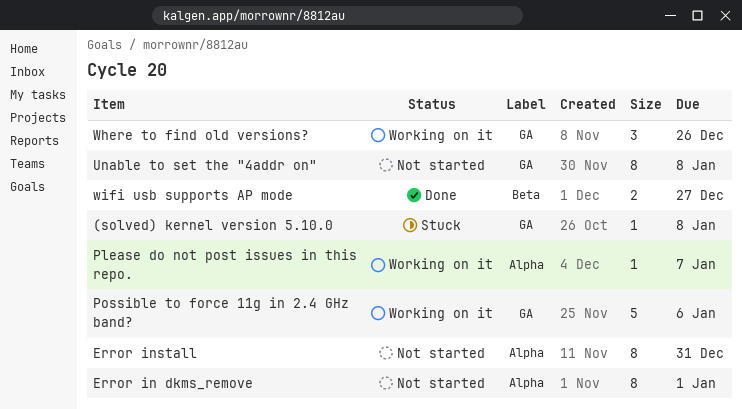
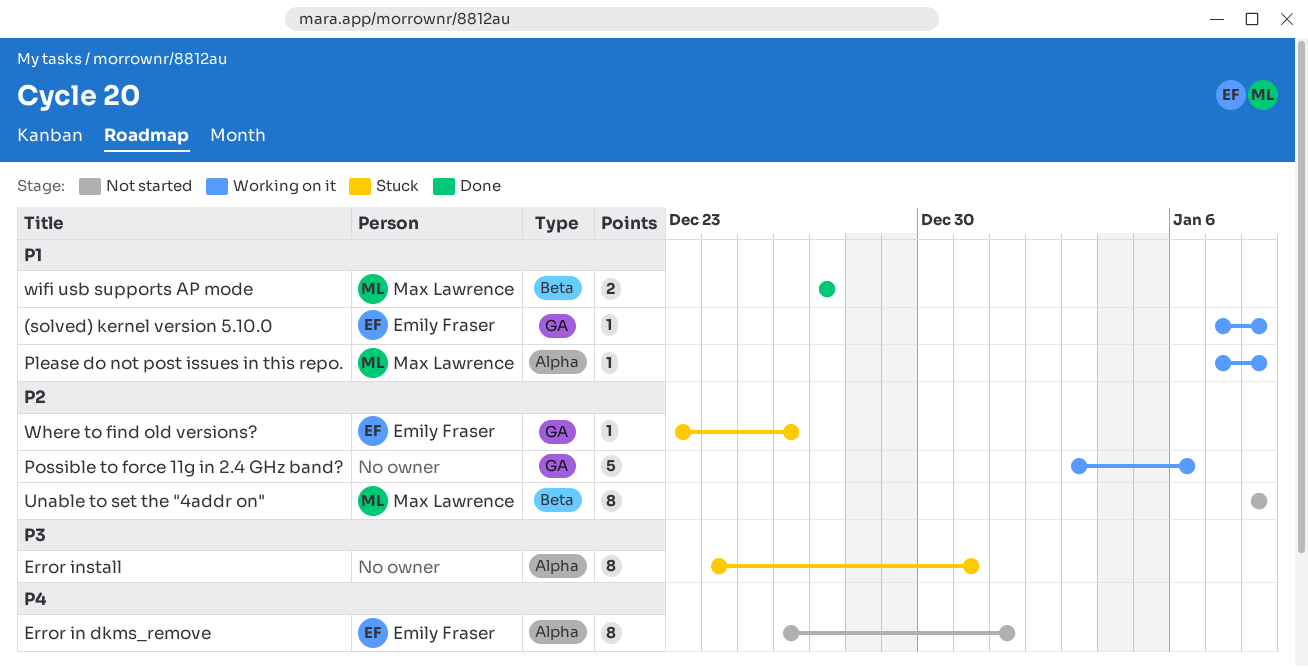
(solved) kernel version 5.10.0, status: Stuck -> Working on it
Error install, status: Not started -> Stuck
Please do not post issues in this repo., due: Jan 7 -> Jan 8
Unable to set the "4addr on", label: GA -> Beta
Where to find old versions?, status: Working on it -> Stuck
Where to find old versions?, estimate: 3 -> 1

